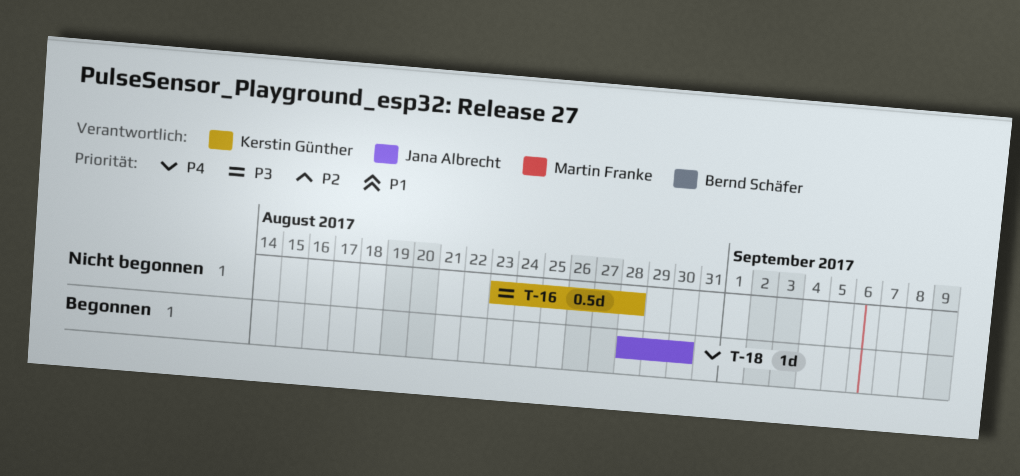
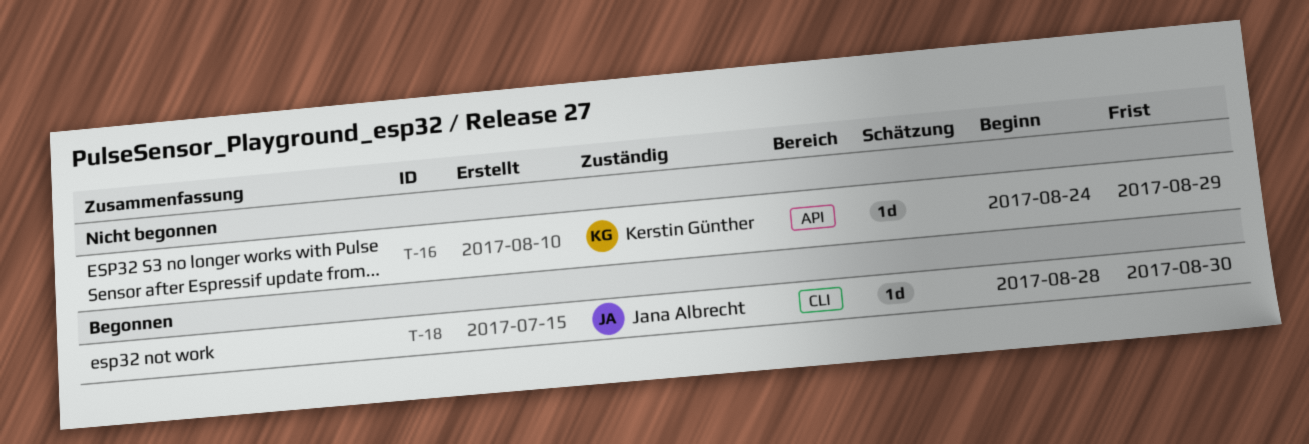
T-16, estimate: 0.5d -> 1d
T-16, start: Aug 23 -> Aug 24
T-16, due: Aug 28 -> Aug 29

